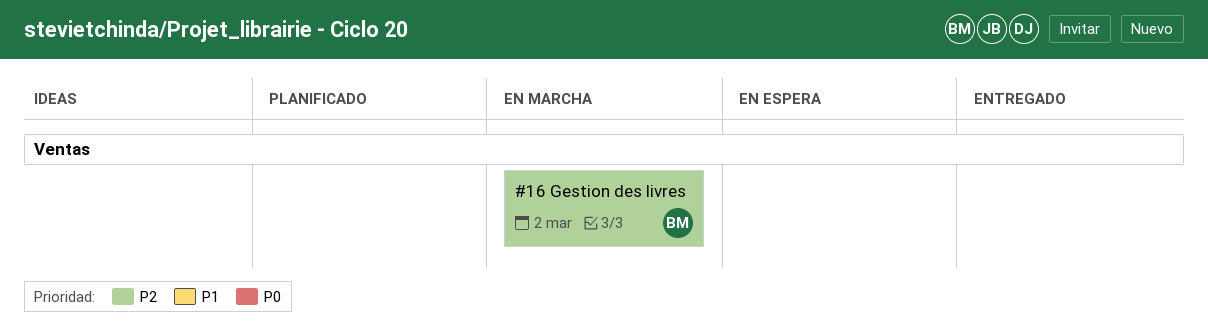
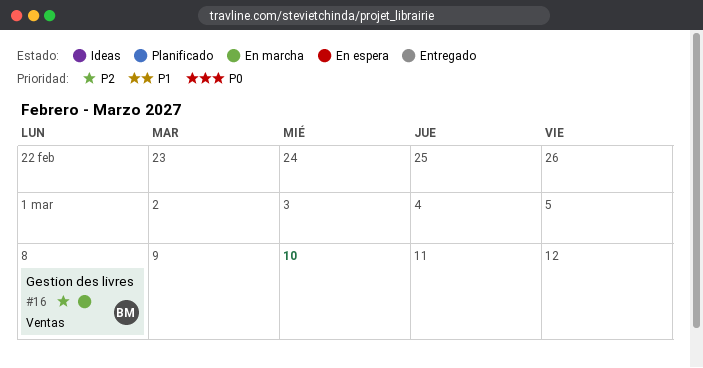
#16, due: Mar 2 -> Mar 8

